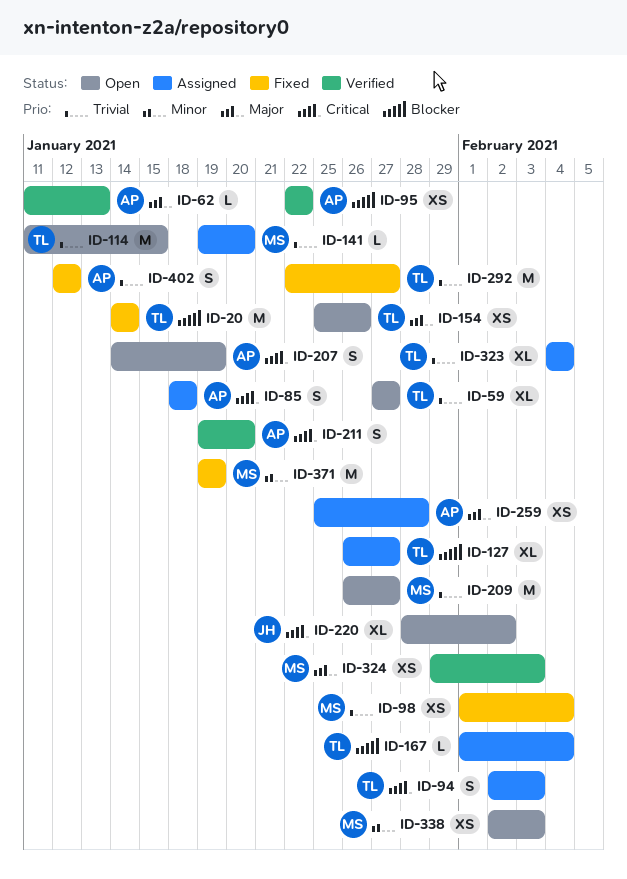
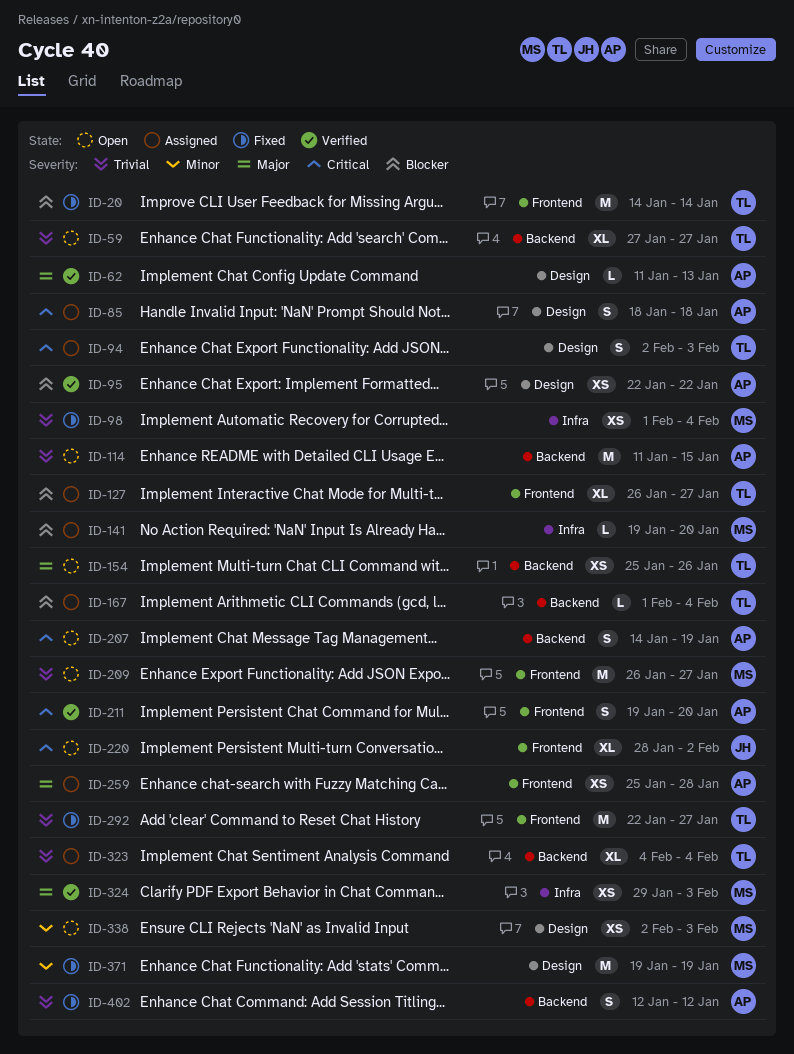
ID-114, owner: TL -> AP
ID-141, priority: Trivial -> Blocker

